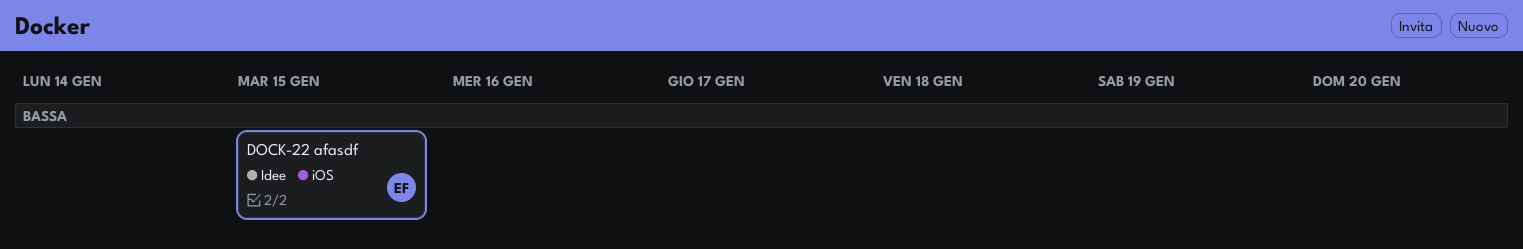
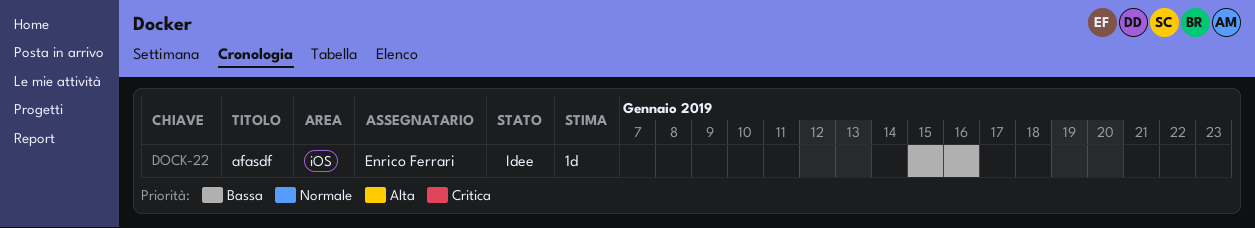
DOCK-22, due: Jan 15 -> Jan 16

